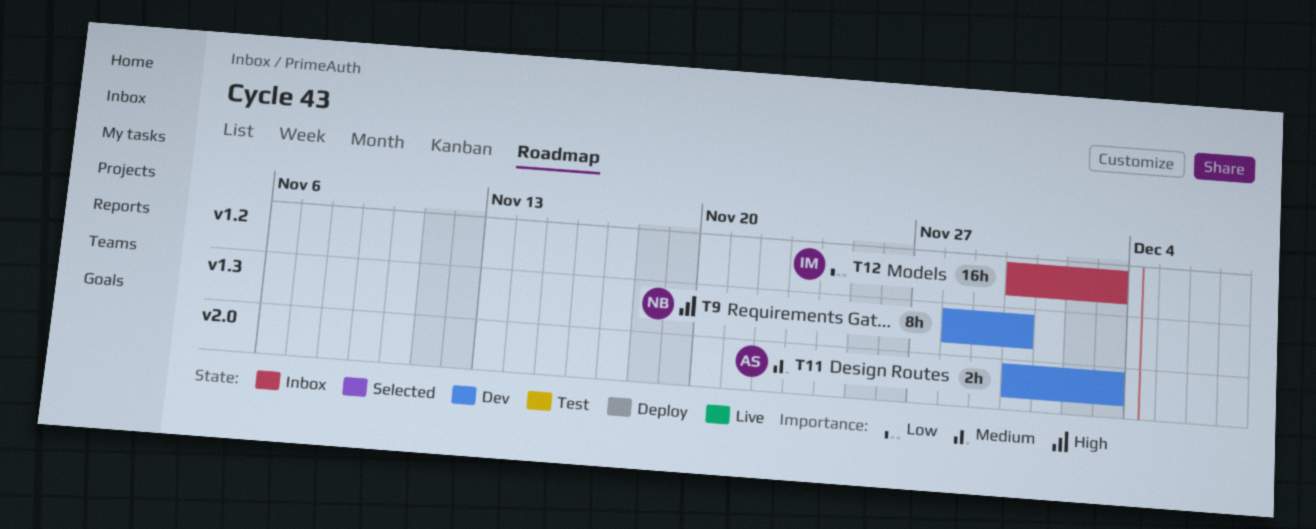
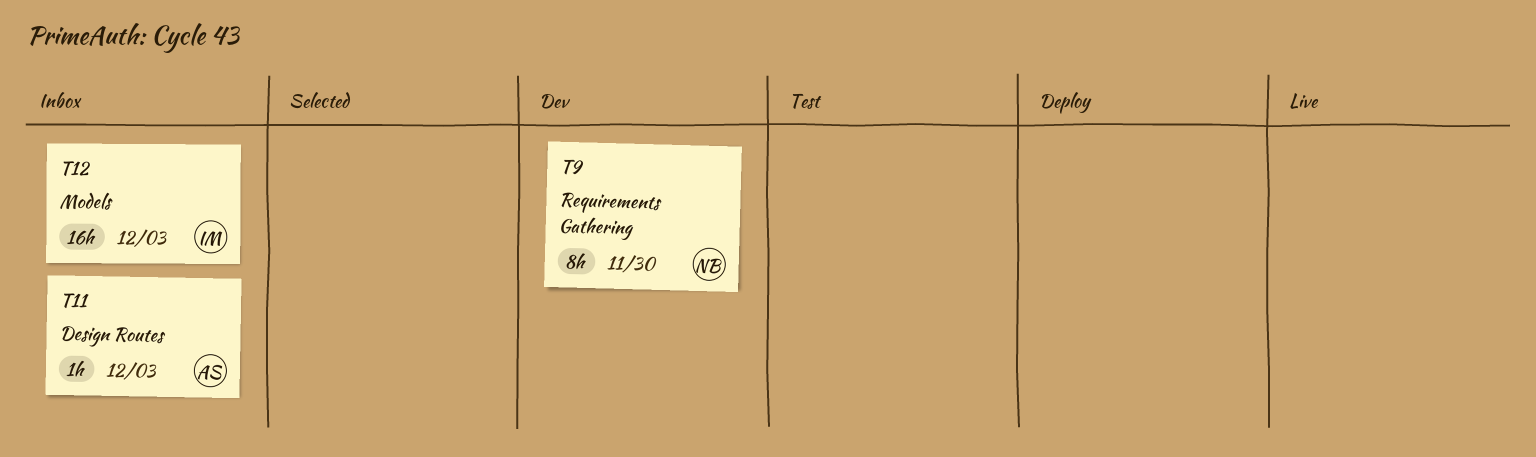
T11, status: Dev -> Inbox
T11, estimate: 2h -> 1h

